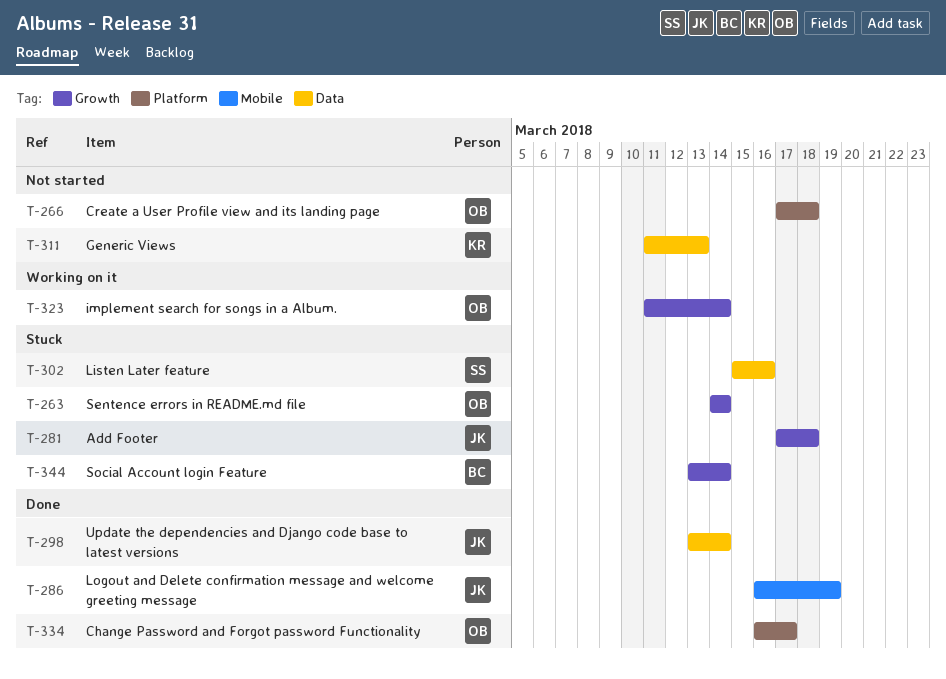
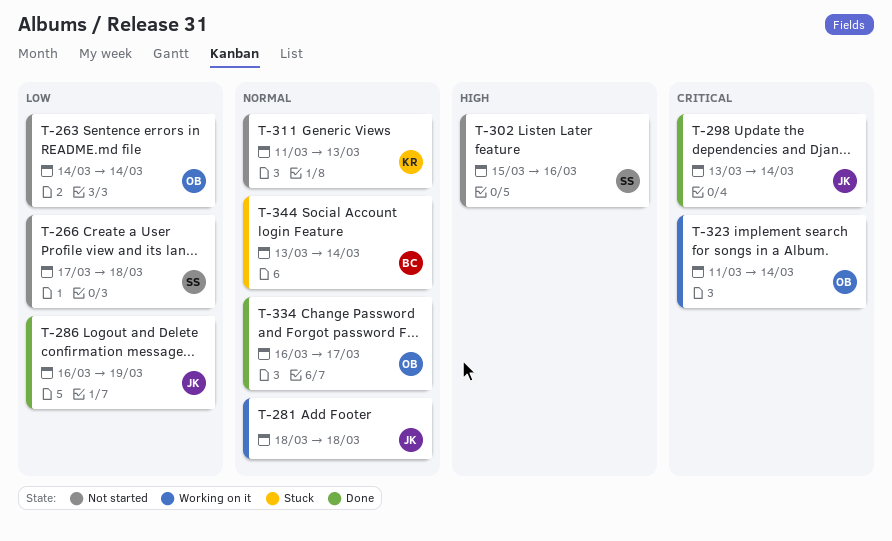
T-263, status: Stuck -> Not started
T-266, owner: OB -> SS
T-281, status: Stuck -> Working on it
T-281, start: Mar 17 -> Mar 18
T-302, status: Stuck -> Not started

